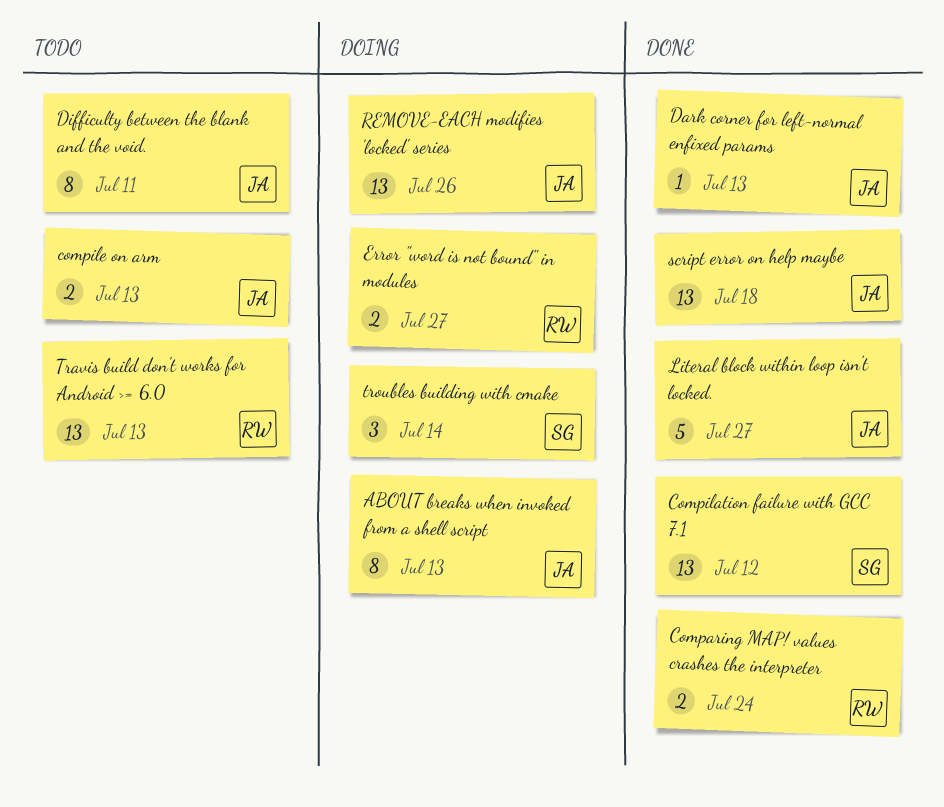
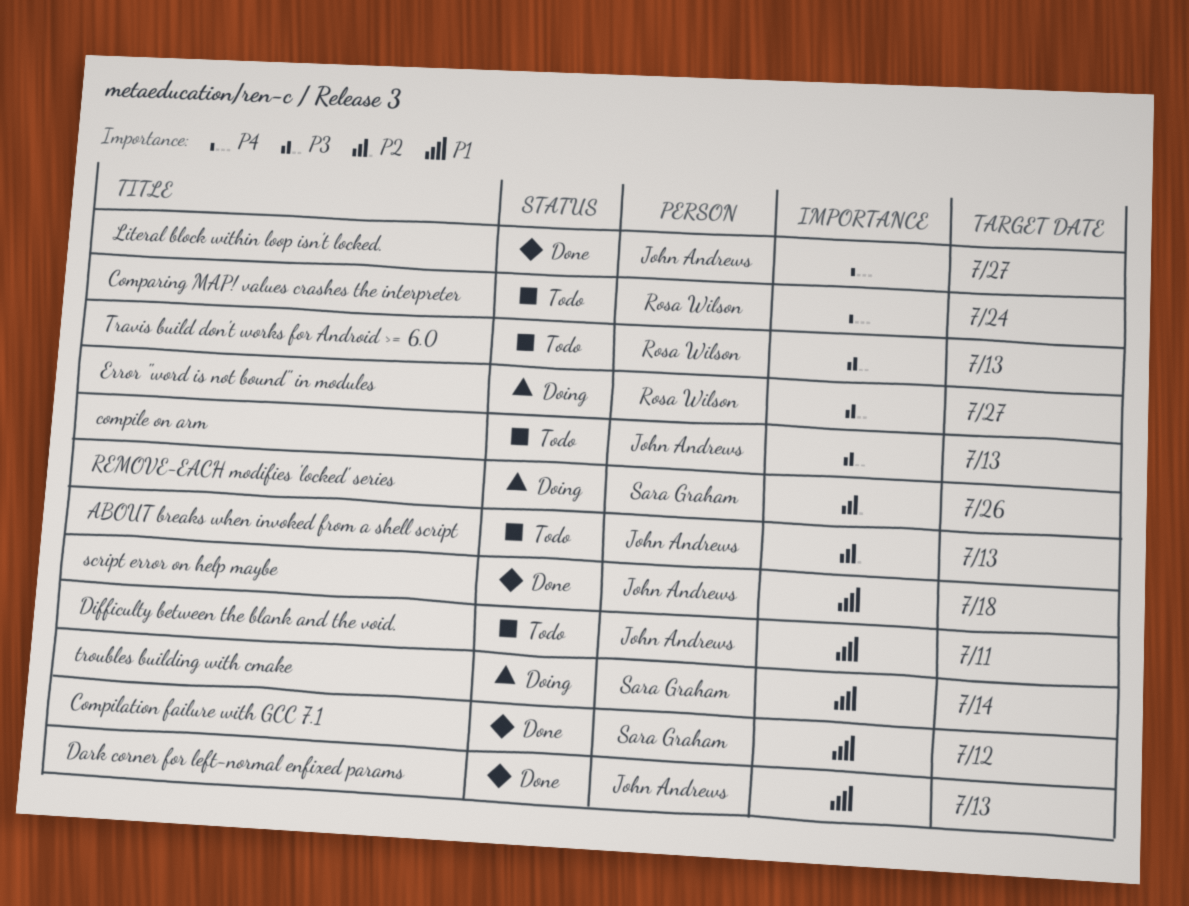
ABOUT breaks when invoked from a shell script, status: Doing -> Todo
Comparing MAP! values crashes the interpreter, status: Done -> Todo
REMOVE-EACH modifies 'locked' series, owner: John Andrews -> Sara Graham

